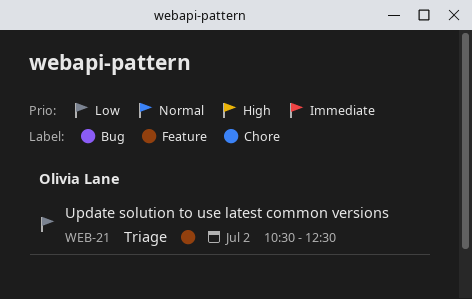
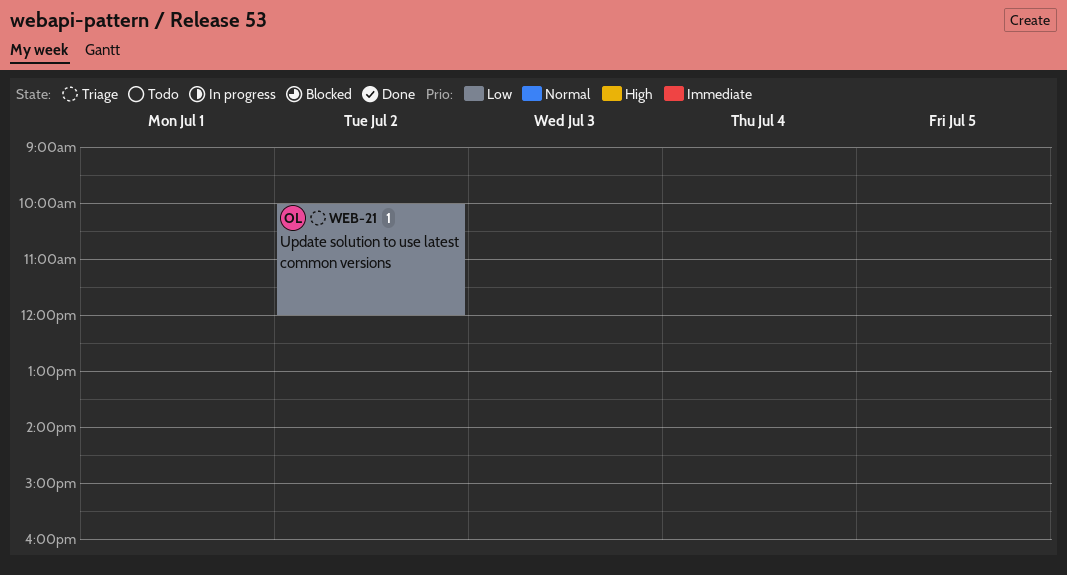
WEB-21, begins: 10:30 -> 10:00
WEB-21, ends: 12:30 -> 12:00

